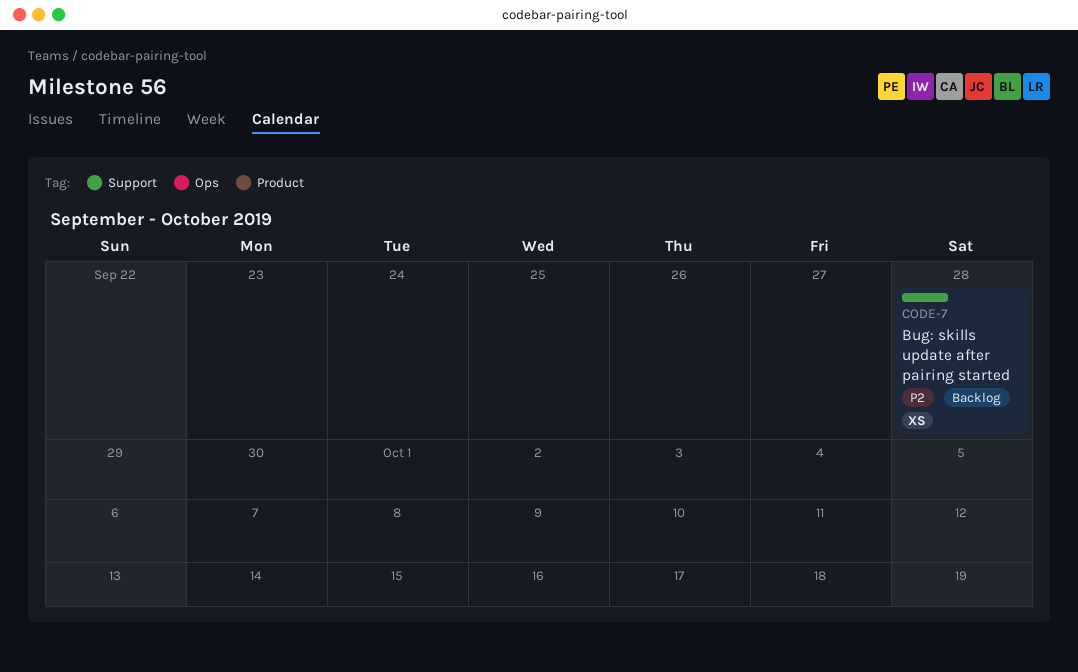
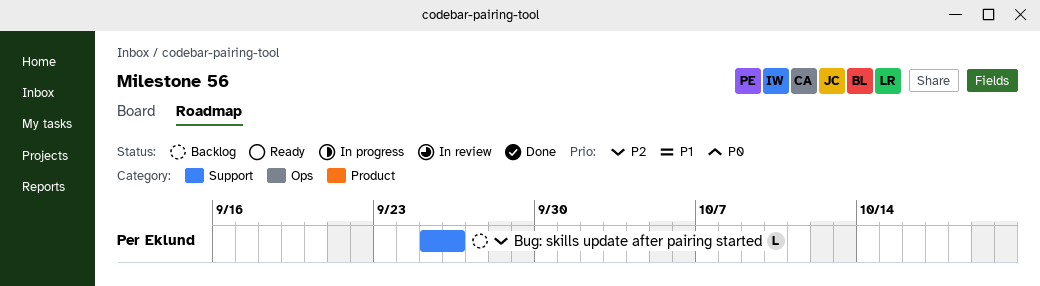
Bug: skills update after pairing started, estimate: XS -> L
Bug: skills update after pairing started, due: Sep 28 -> Sep 26

